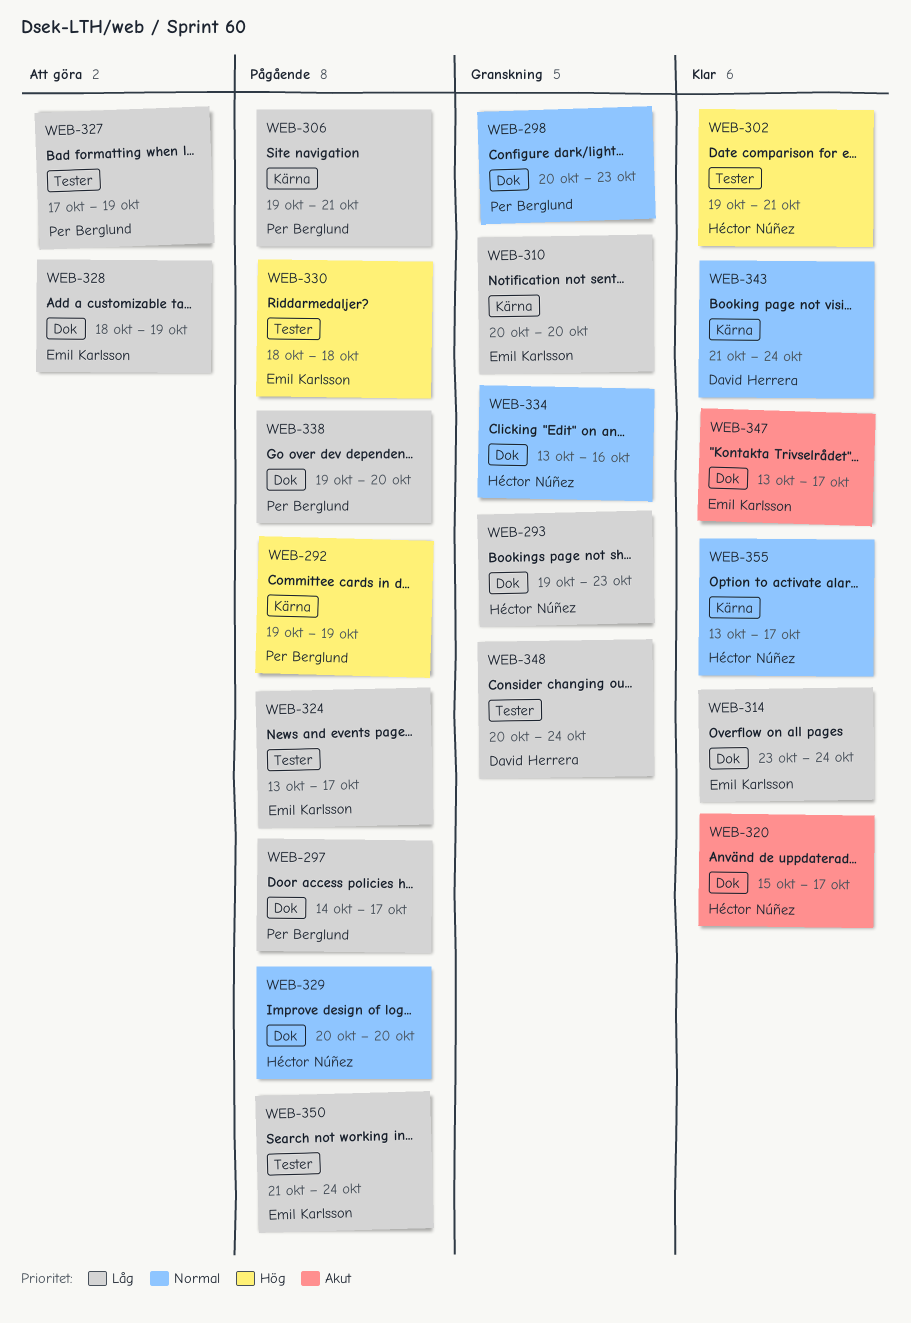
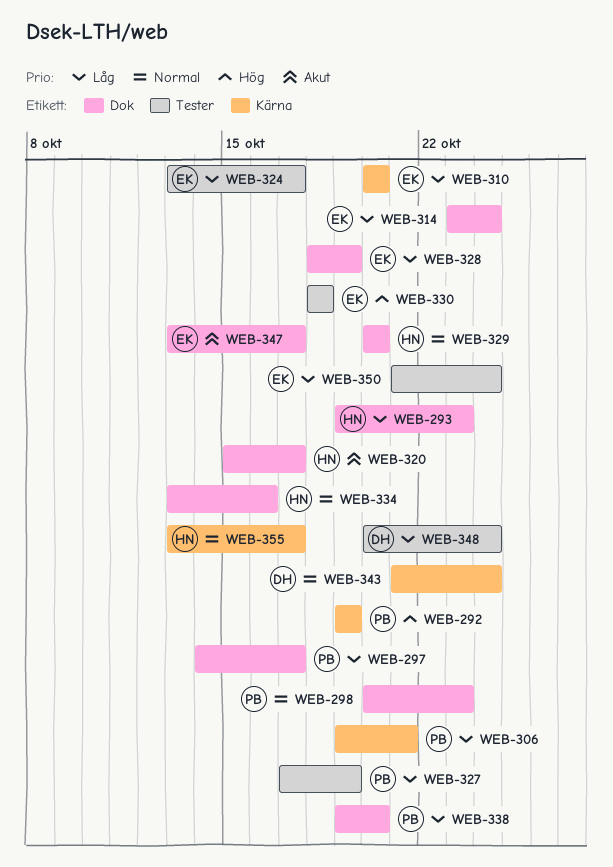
WEB-302: present -> none

